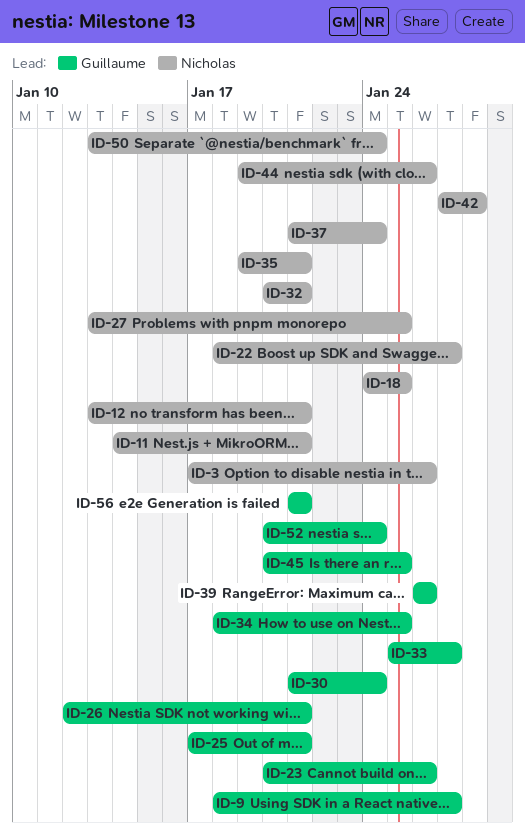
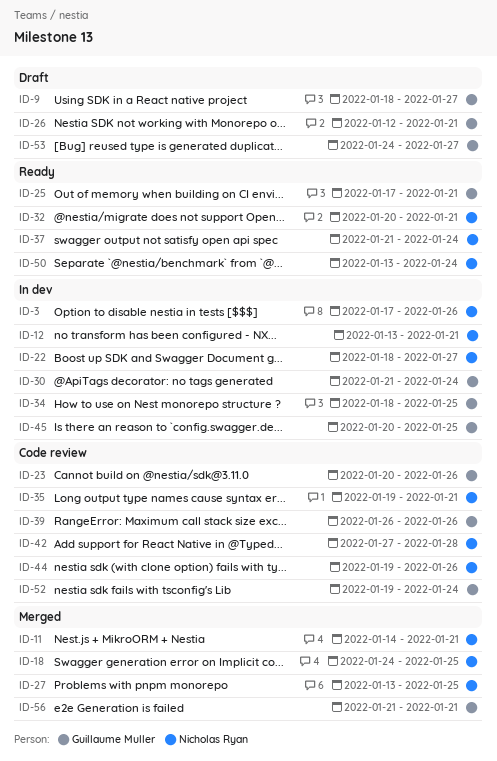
ID-33: present -> none
ID-52, start: Jan 20 -> Jan 19
ID-53: none -> present

